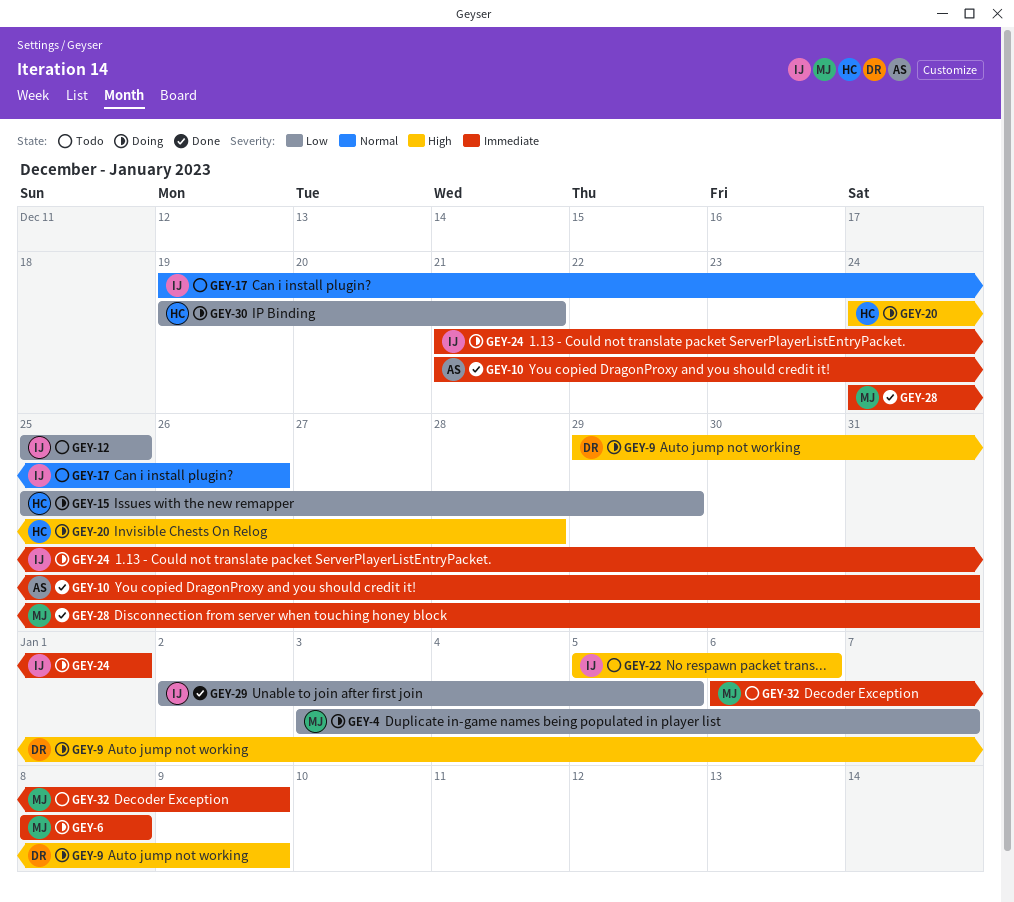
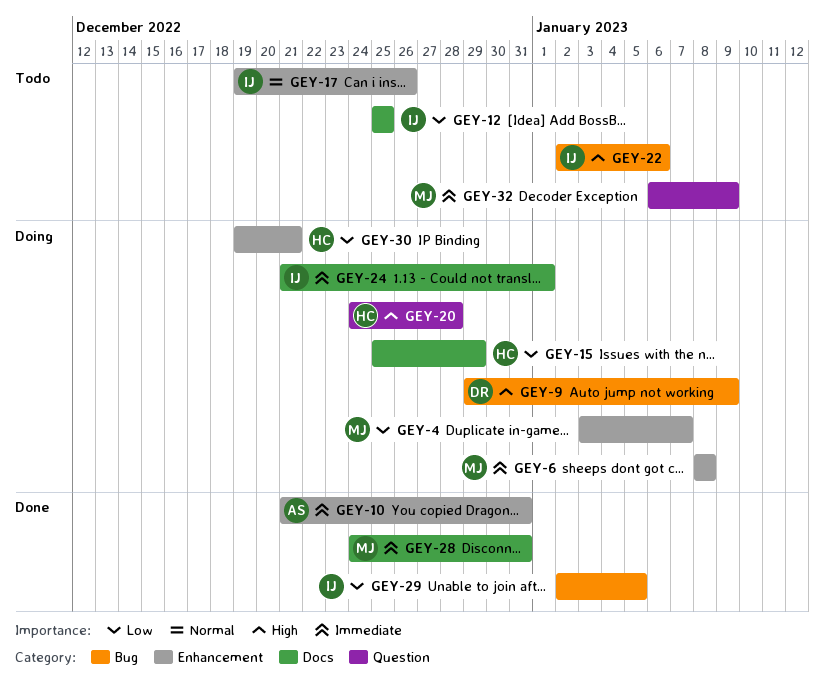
GEY-22, start: Jan 5 -> Jan 2

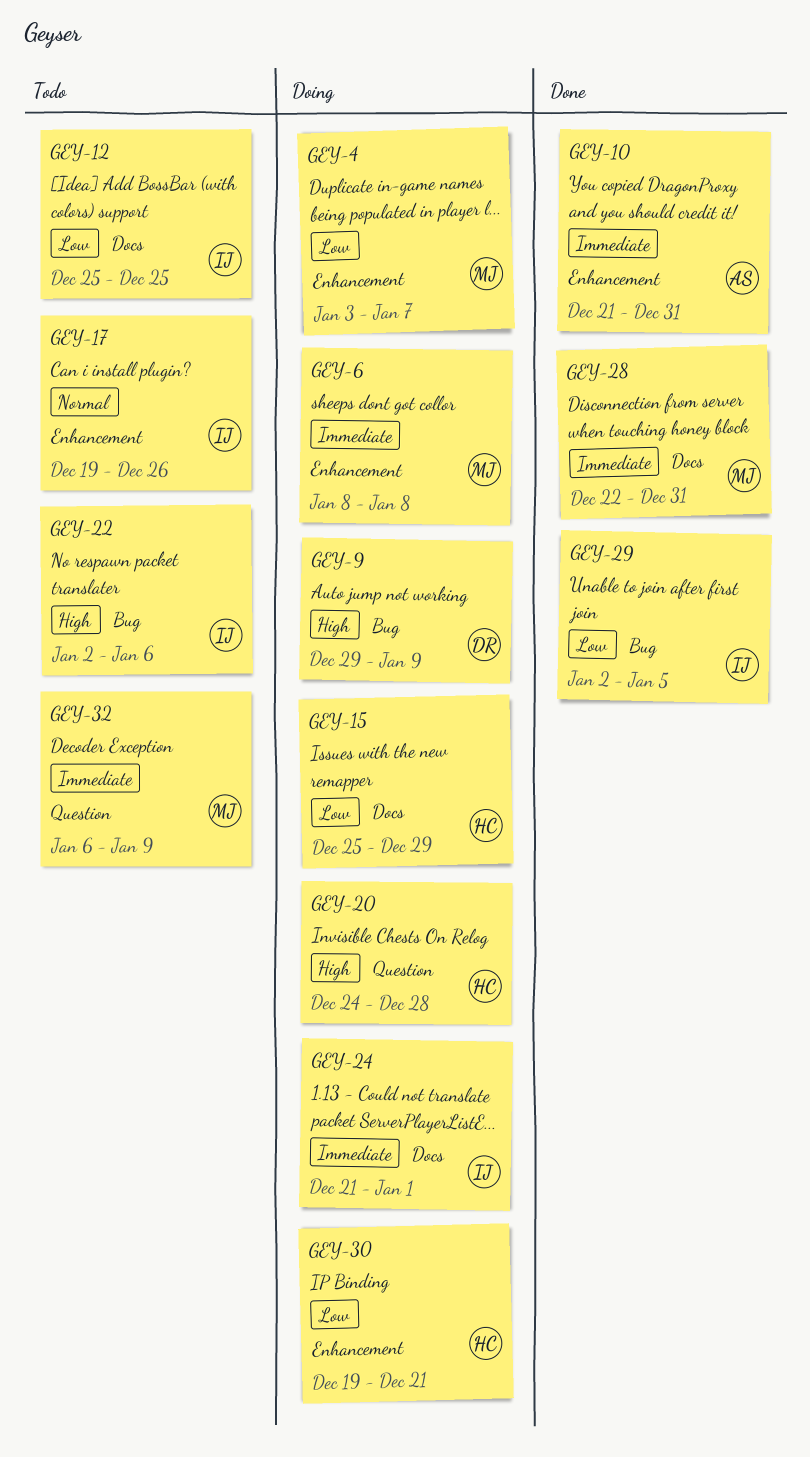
GEY-28, start: Dec 24 -> Dec 22

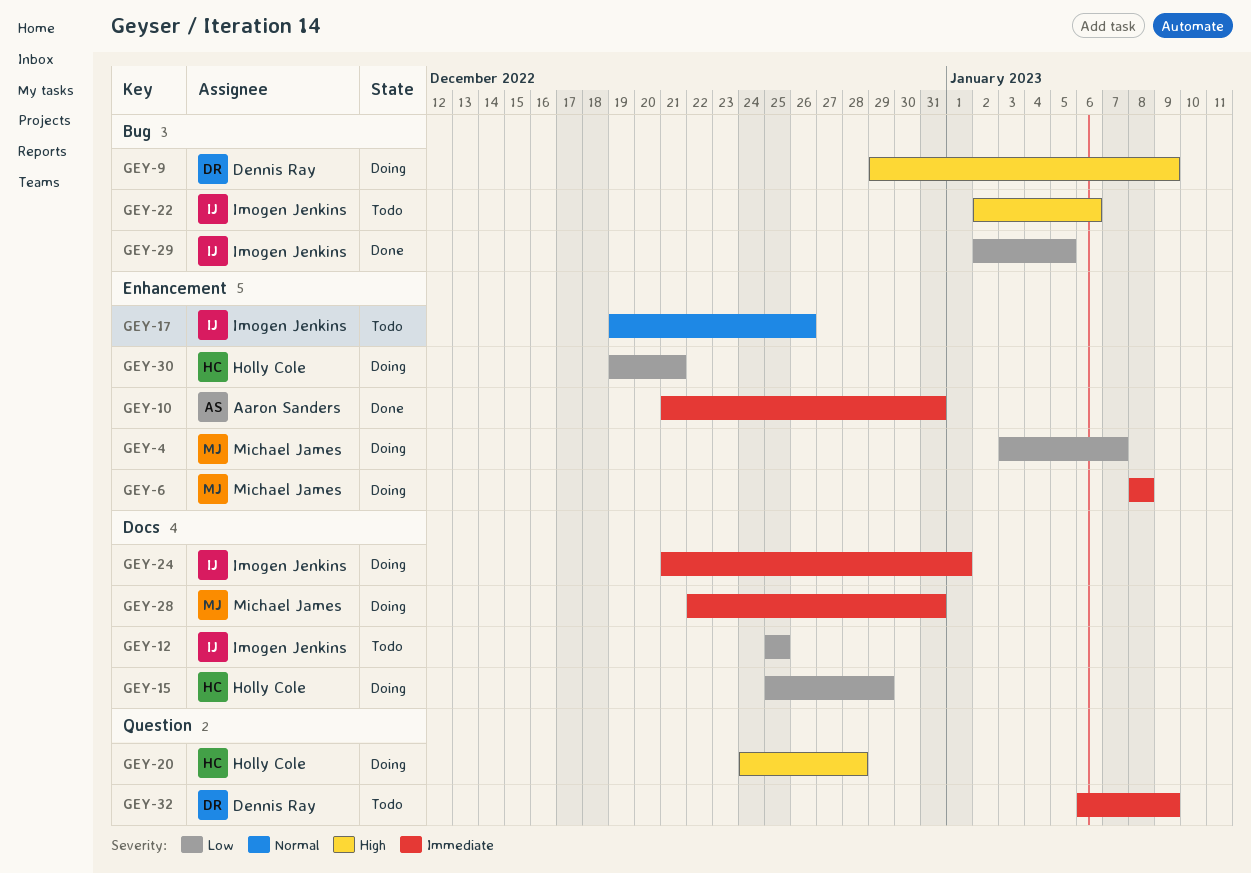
GEY-28, status: Done -> Doing
GEY-32, owner: Michael James -> Dennis Ray

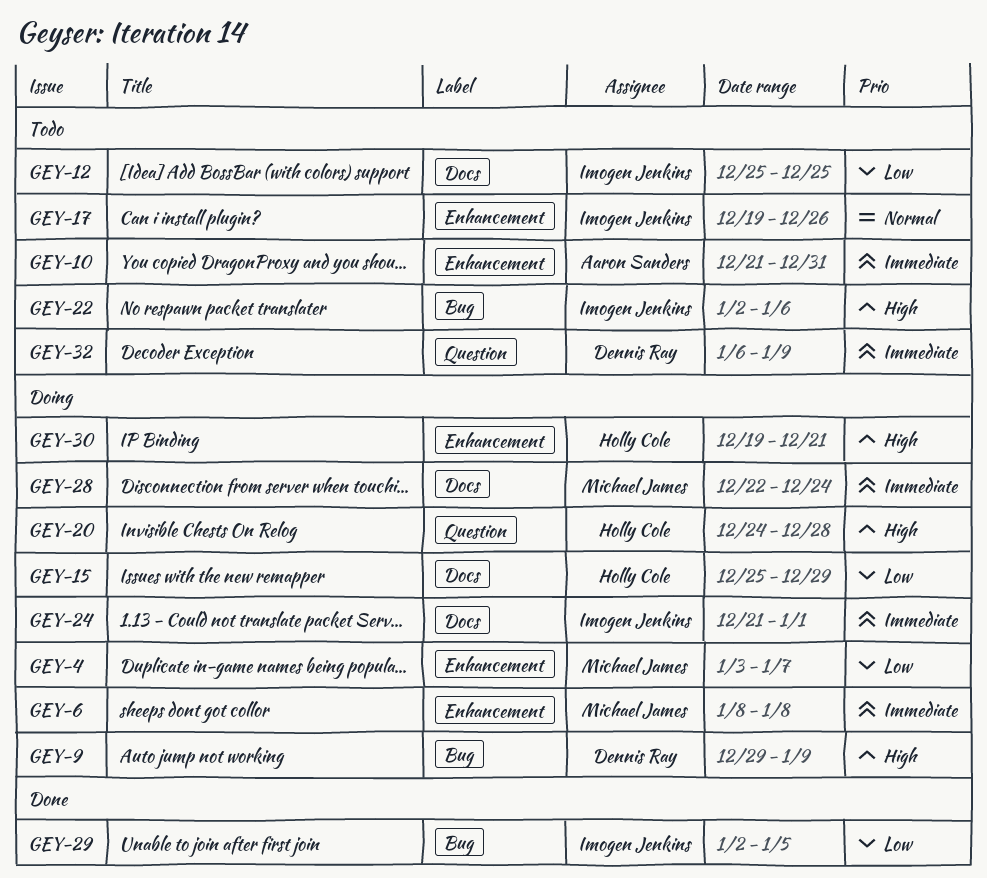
GEY-10, status: Done -> Todo
GEY-28, due: Dec 31 -> Dec 24
GEY-30, priority: Low -> High

